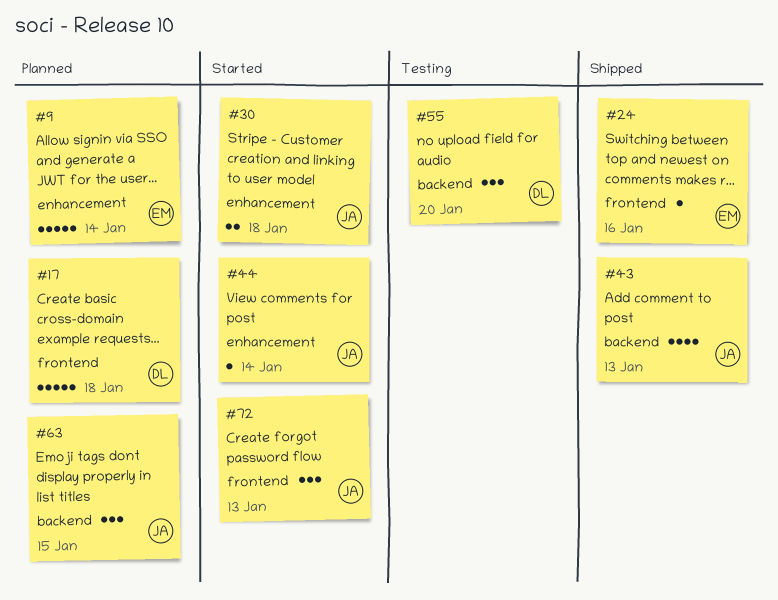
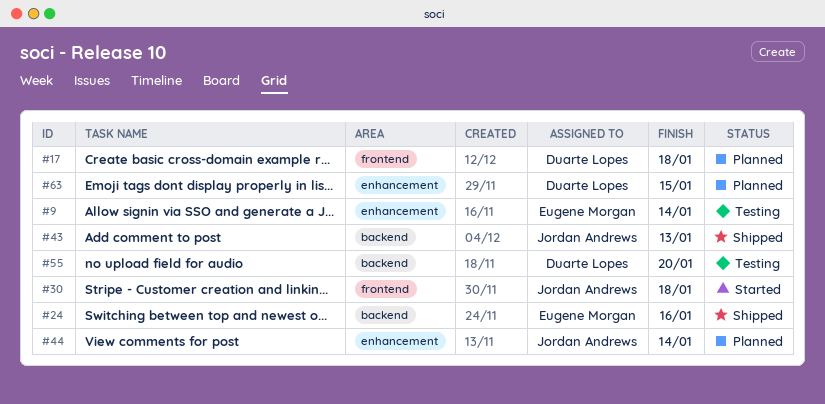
#9, status: Planned -> Testing
#24, label: frontend -> backend
#30, label: enhancement -> frontend
#44, status: Started -> Planned
#63, owner: Jordan Andrews -> Duarte Lopes
#63, label: backend -> enhancement
#72: present -> none

